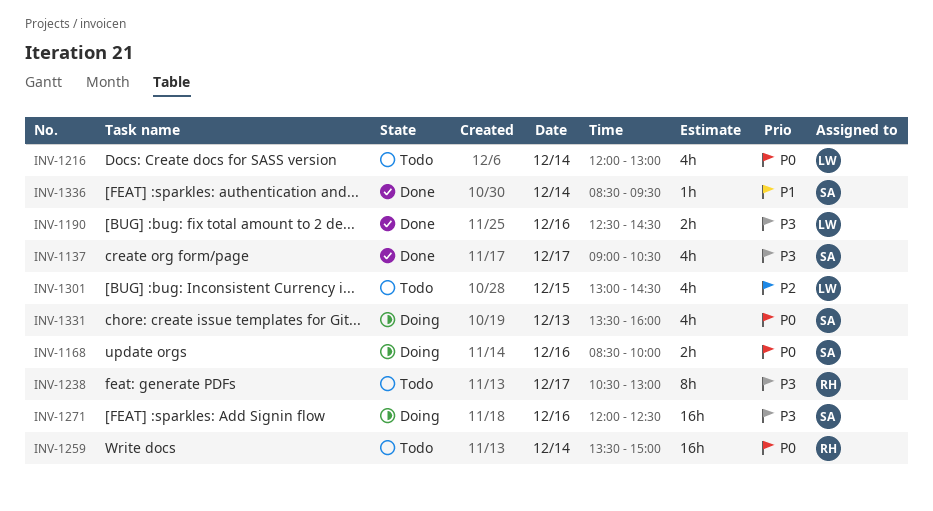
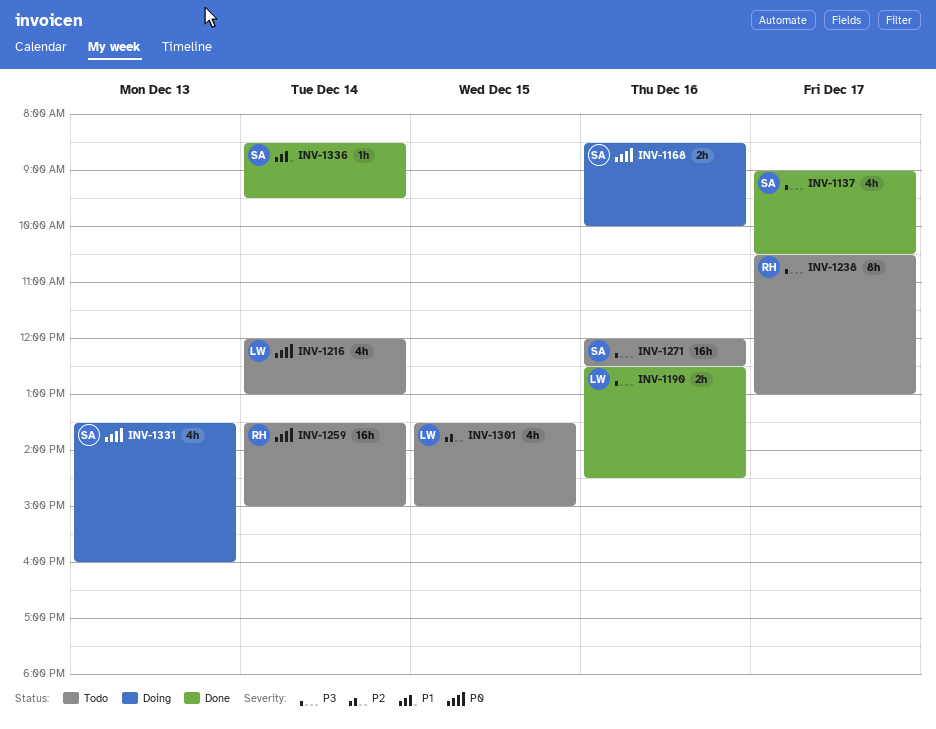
INV-1271, status: Doing -> Todo
INV-1301, begins: 13:00 -> 13:30
INV-1301, ends: 14:30 -> 15:00

